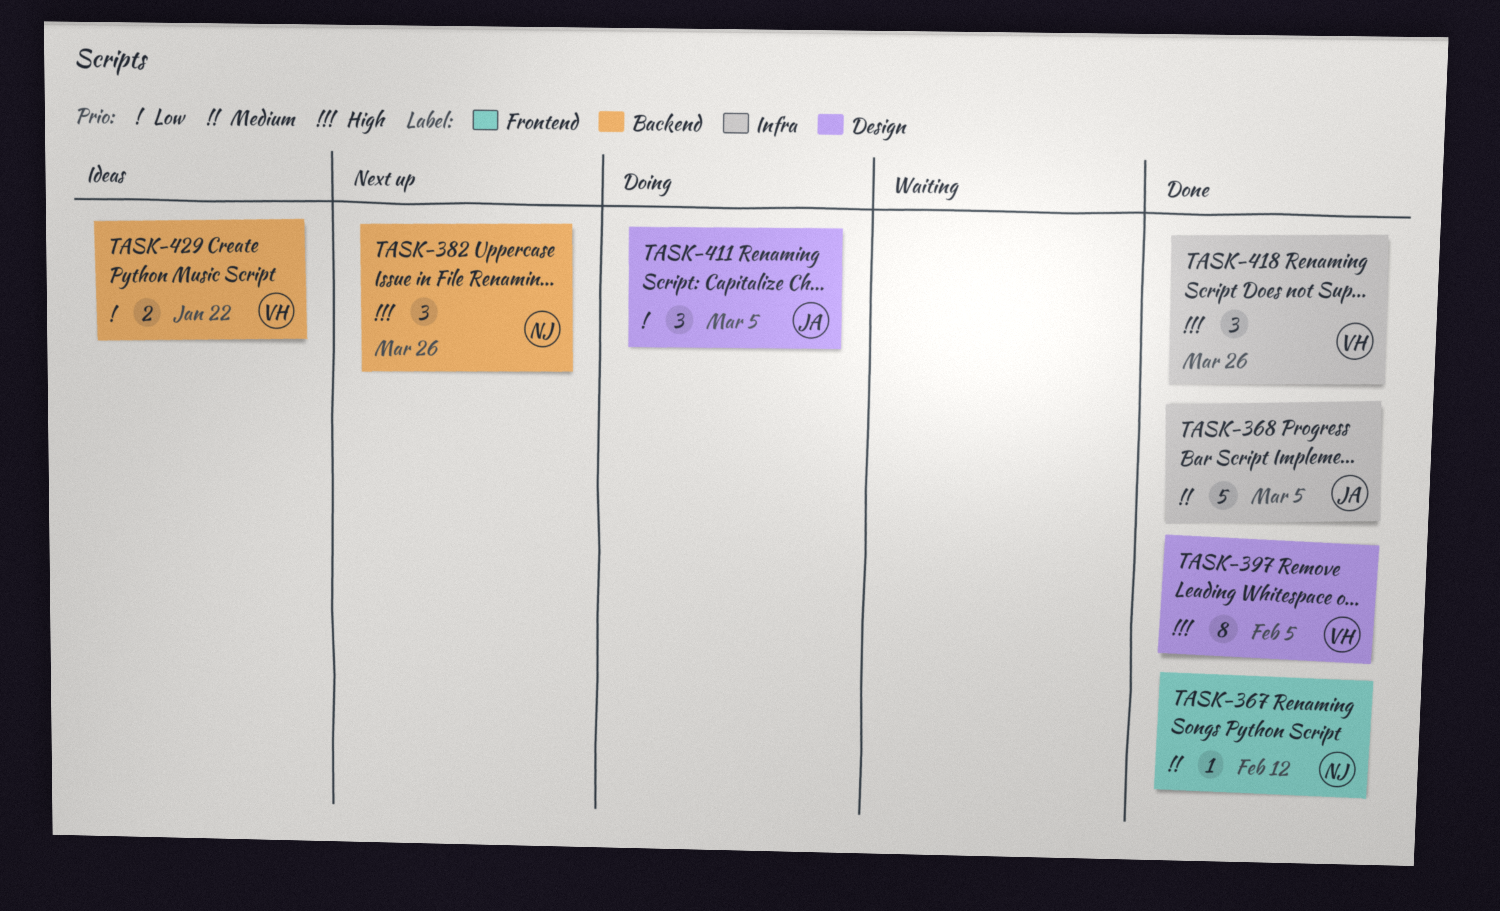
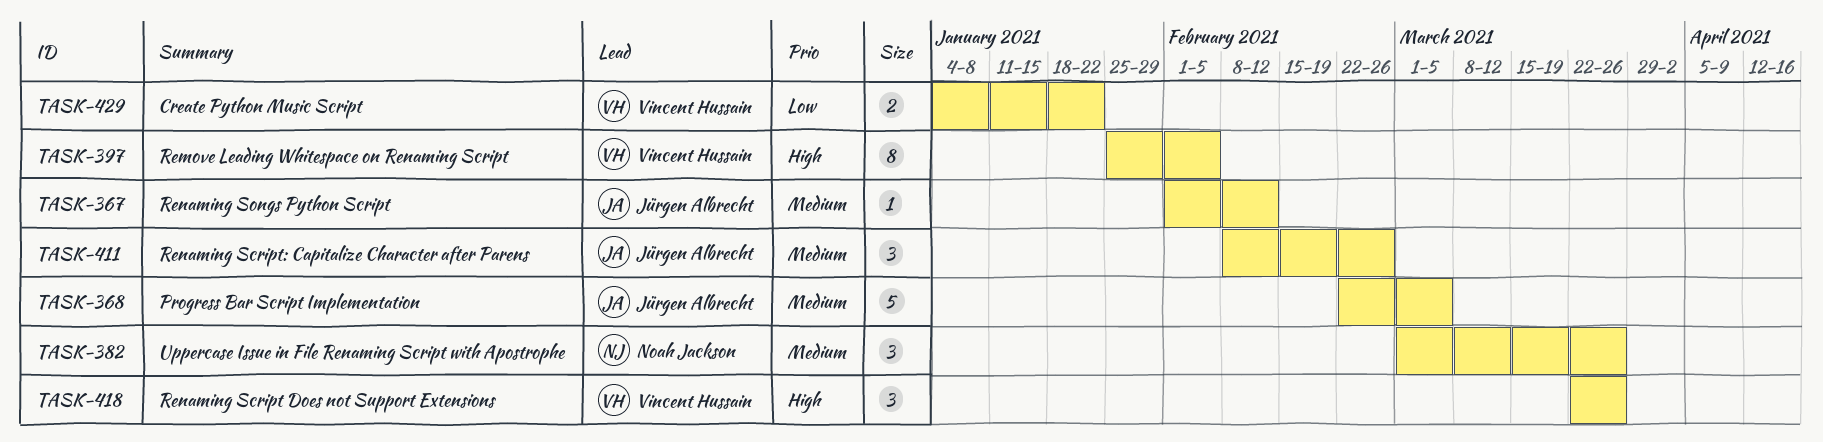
TASK-367, owner: Noah Jackson -> Jürgen Albrecht
TASK-382, priority: High -> Medium
TASK-411, priority: Low -> Medium
TASK-411, due: Mar 5 -> Feb 26

